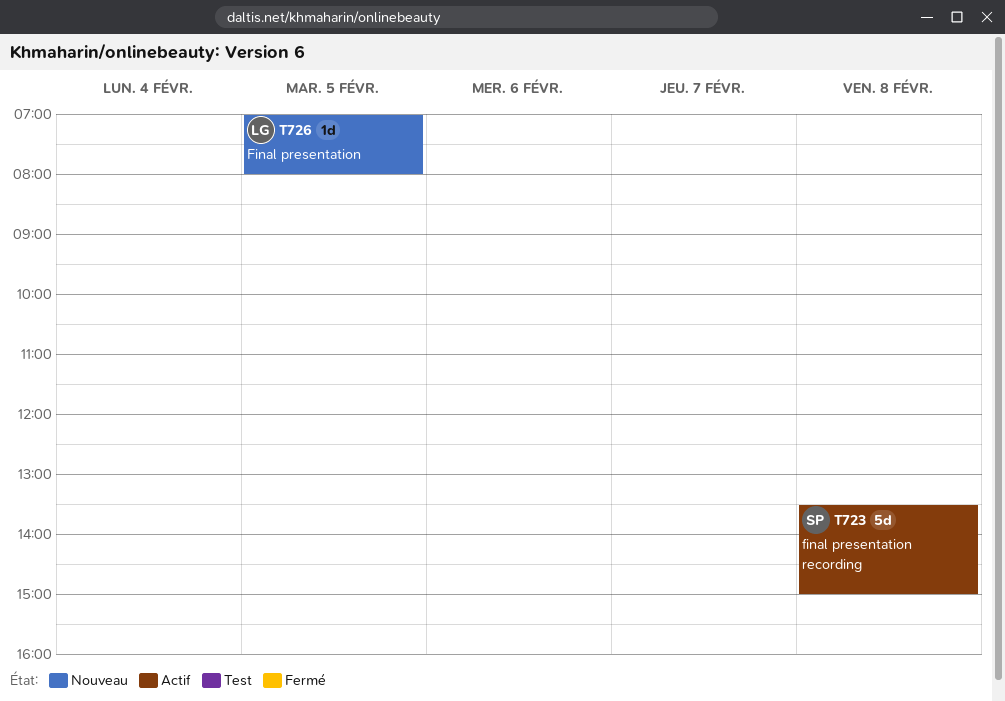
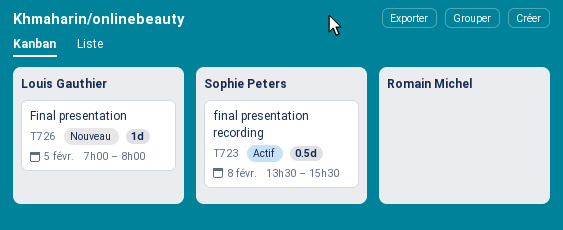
T723, estimate: 5d -> 0.5d
T723, ends: 15:00 -> 15:30

